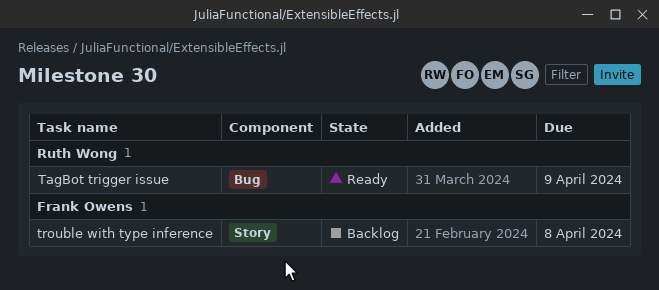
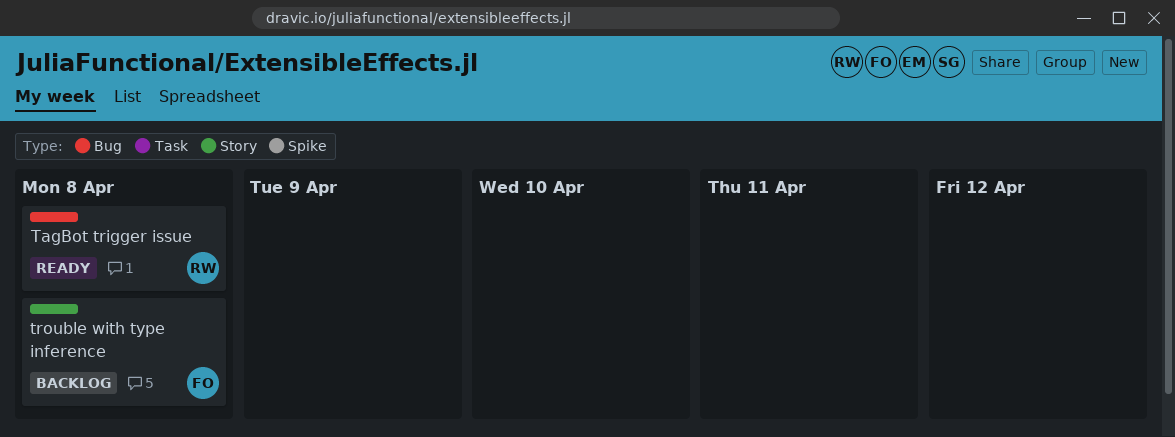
TagBot trigger issue, due: Apr 9 -> Apr 8

